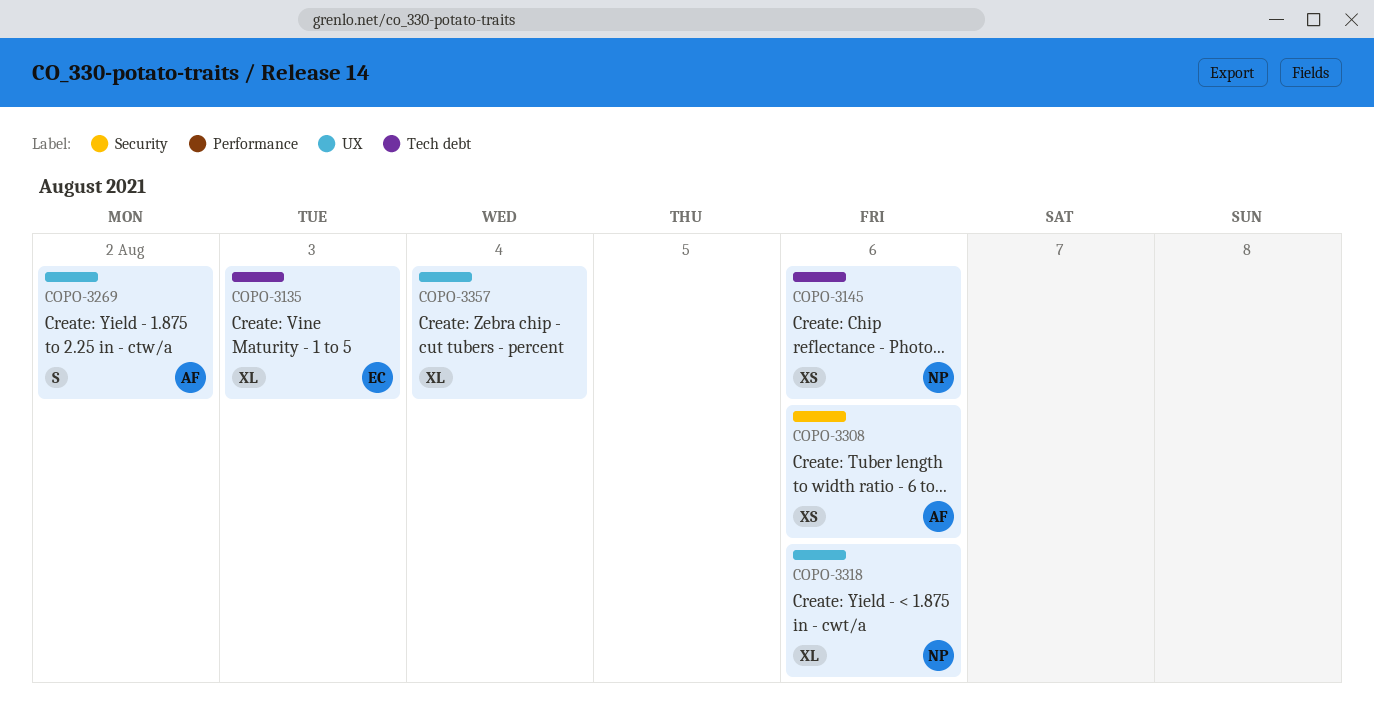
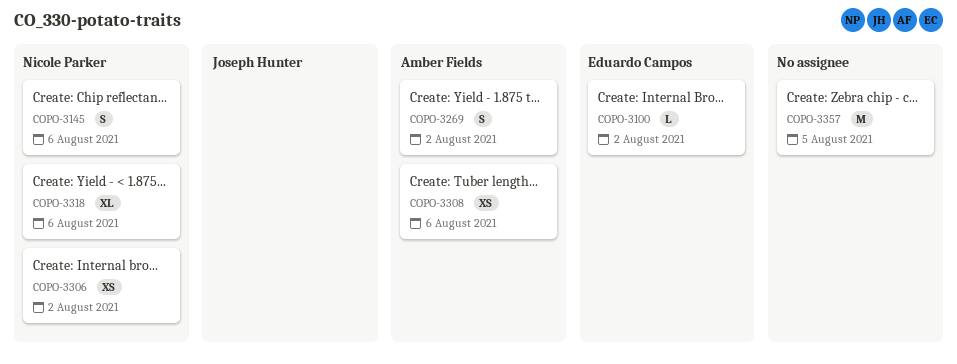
COPO-3100: none -> present
COPO-3135: present -> none
COPO-3145, estimate: XS -> S
COPO-3306: none -> present
COPO-3357, estimate: XL -> M
COPO-3357, day: Aug 4 -> Aug 5

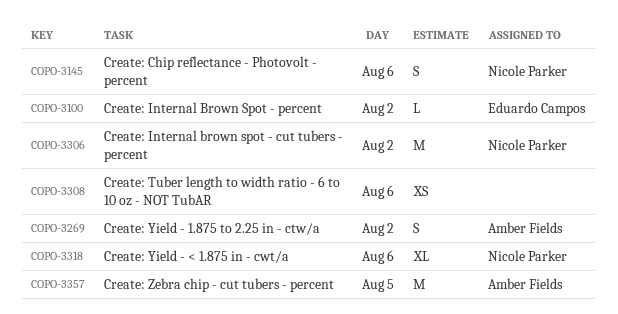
COPO-3306, estimate: XS -> M
COPO-3308, owner: Amber Fields -> none
COPO-3357, owner: none -> Amber Fields

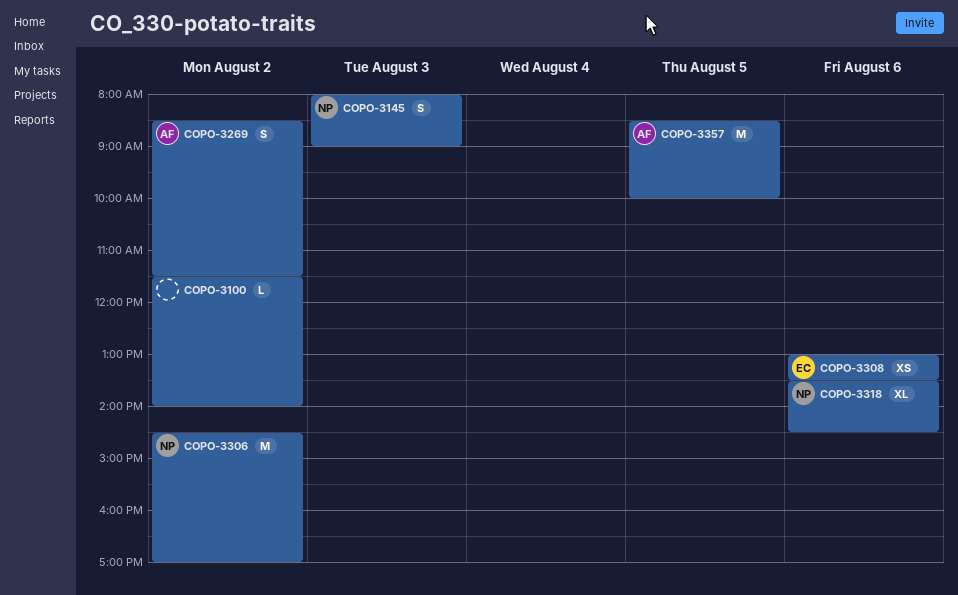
COPO-3100, owner: Eduardo Campos -> none
COPO-3145, day: Aug 6 -> Aug 3
COPO-3308, owner: none -> Eduardo Campos

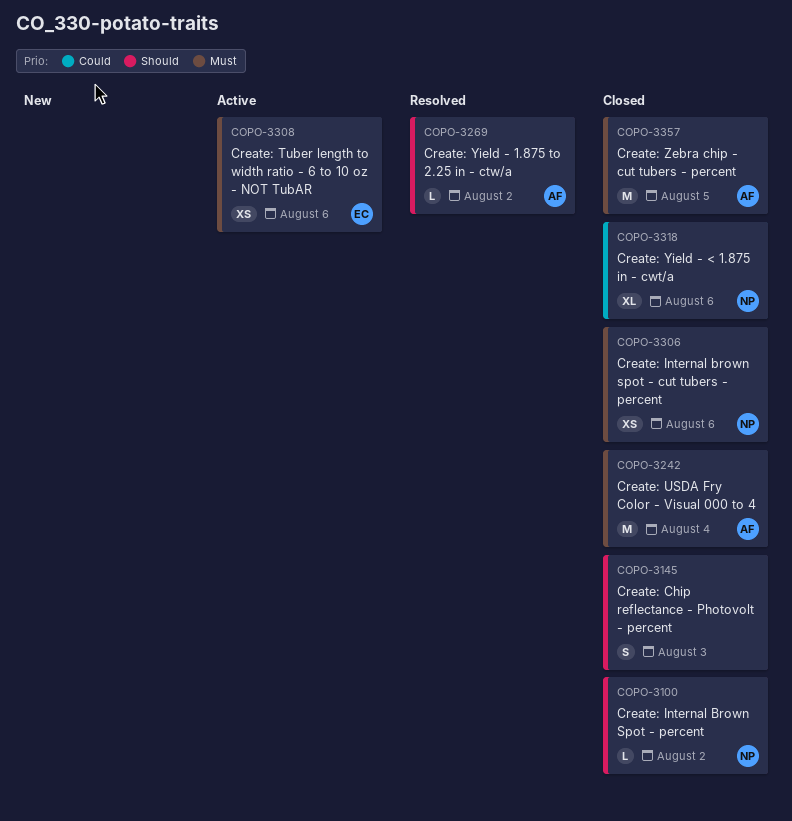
COPO-3100, owner: none -> NP
COPO-3145, owner: NP -> none
COPO-3242: none -> present
COPO-3269, estimate: S -> L
COPO-3306, estimate: M -> XS
COPO-3306, day: Aug 2 -> Aug 6

